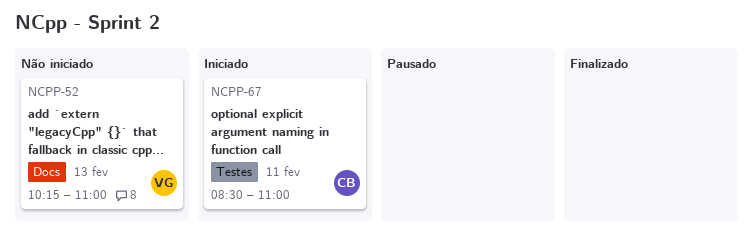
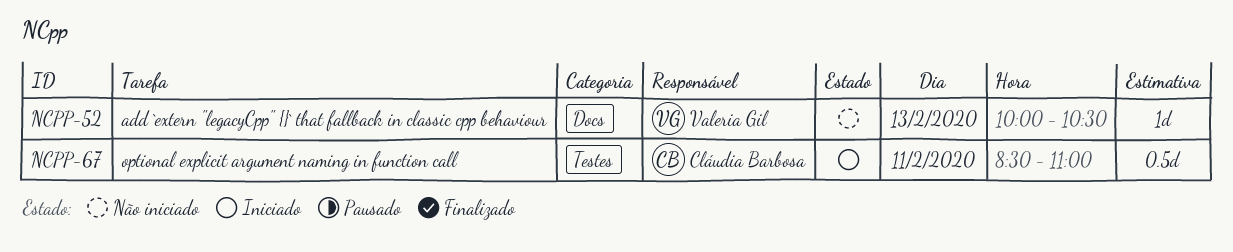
NCPP-52, begins: 10:15 -> 10:00
NCPP-52, ends: 11:00 -> 10:30

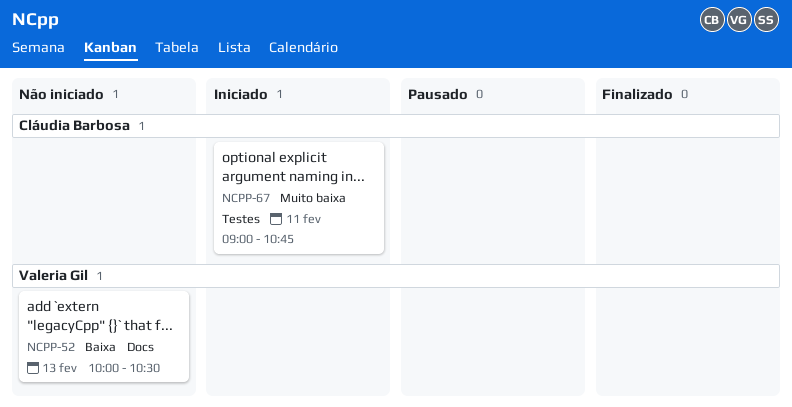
NCPP-67, begins: 08:30 -> 09:00
NCPP-67, ends: 11:00 -> 10:45

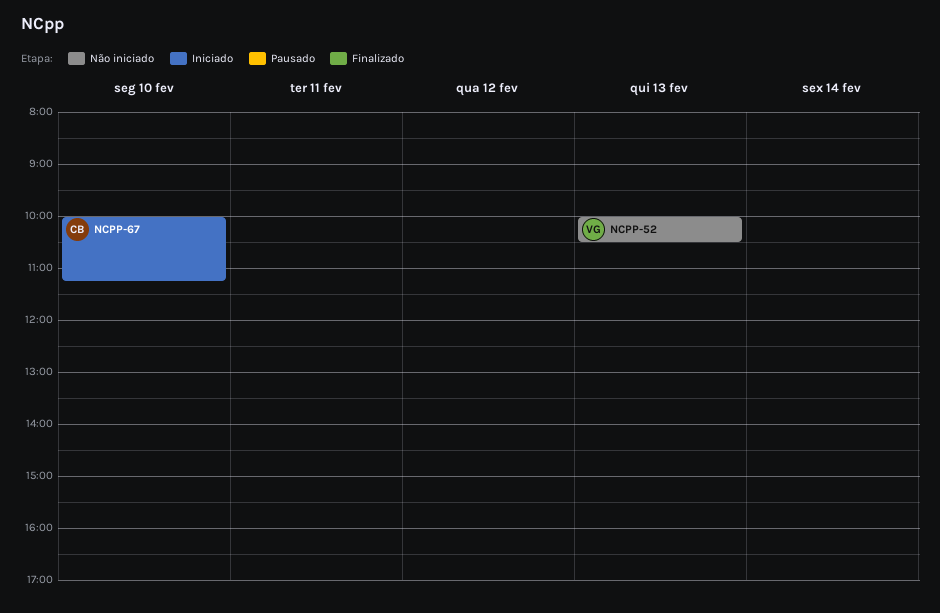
NCPP-67, day: Feb 11 -> Feb 10
NCPP-67, begins: 09:00 -> 10:00
NCPP-67, ends: 10:45 -> 11:15

